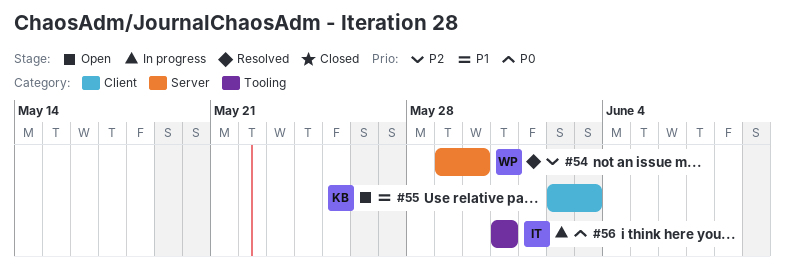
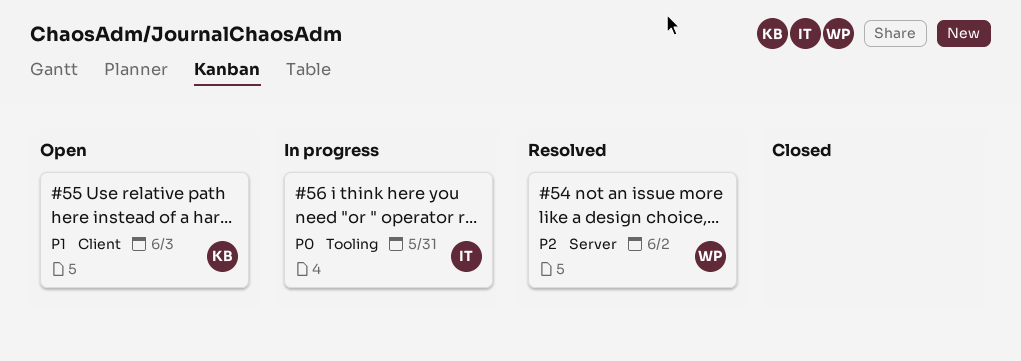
#54, due: May 30 -> Jun 2

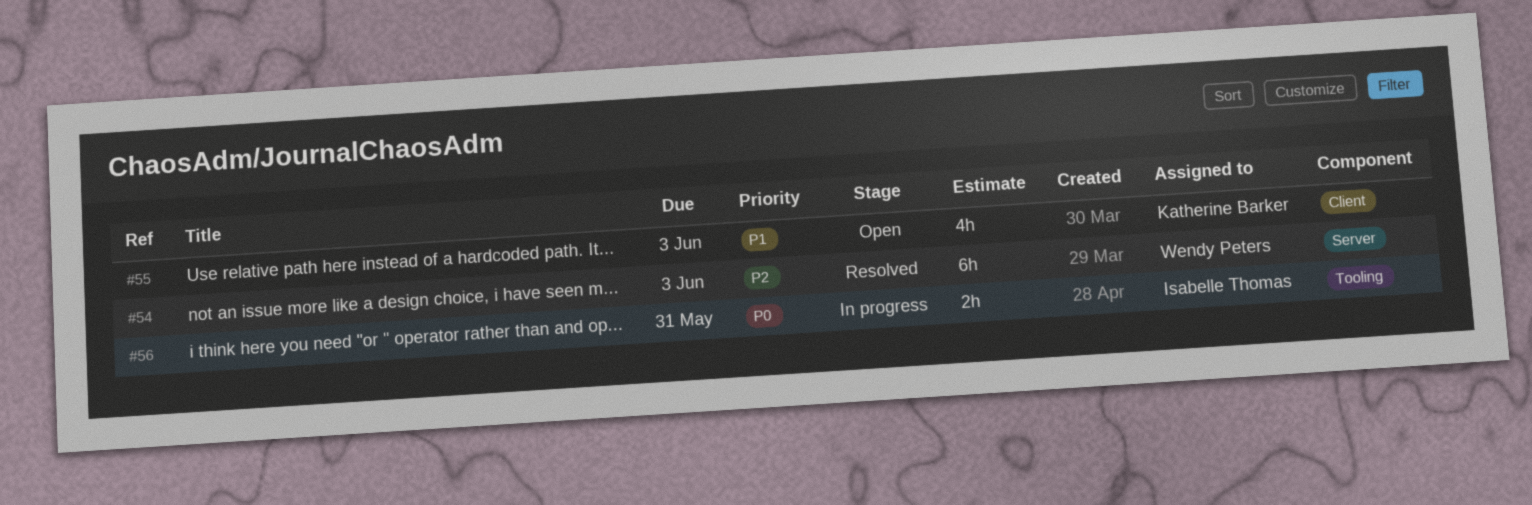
#54, due: Jun 2 -> Jun 3

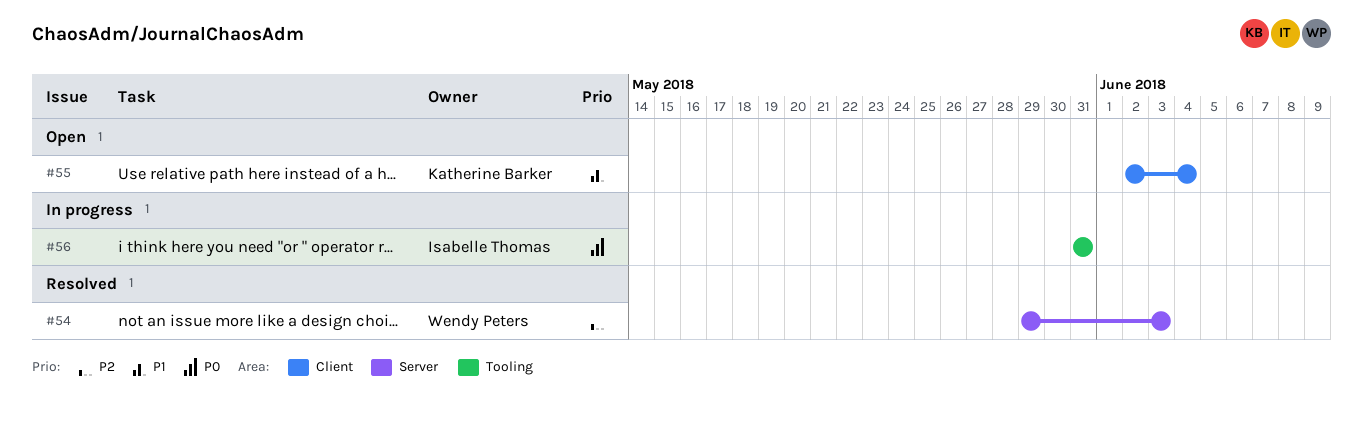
#55, due: Jun 3 -> Jun 4

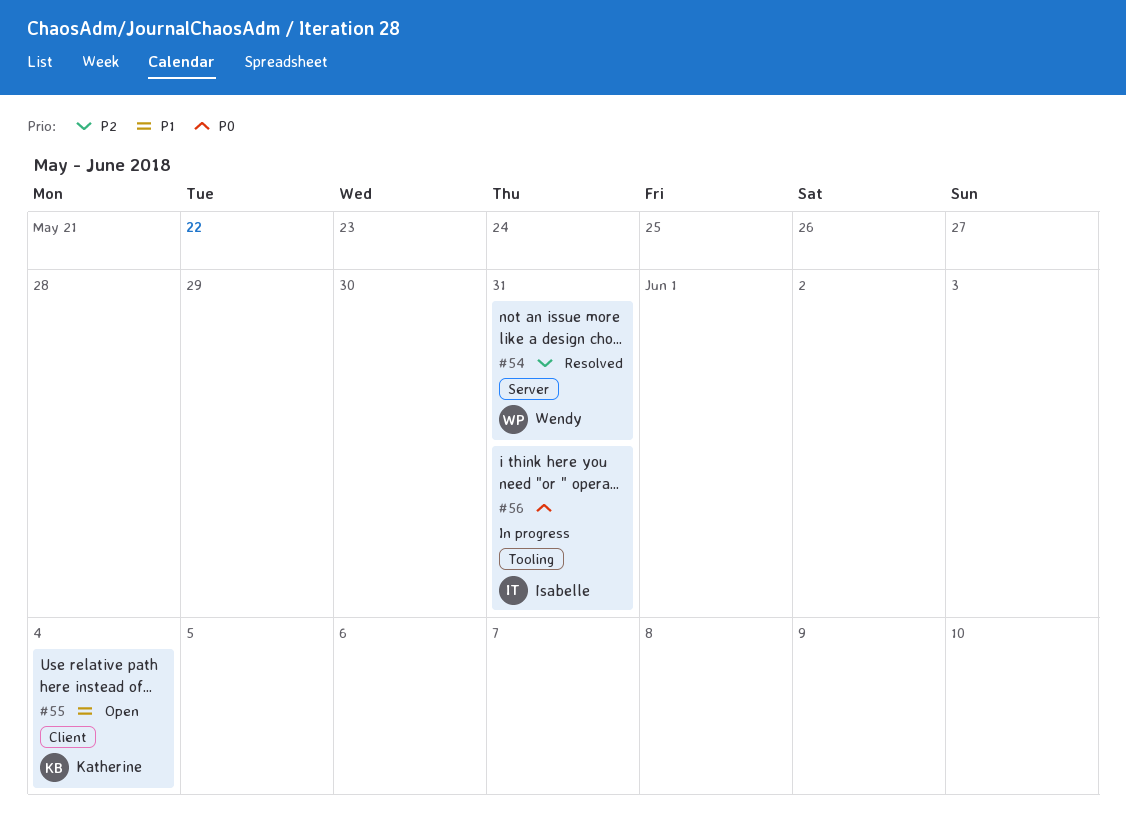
#54, due: Jun 3 -> May 31

